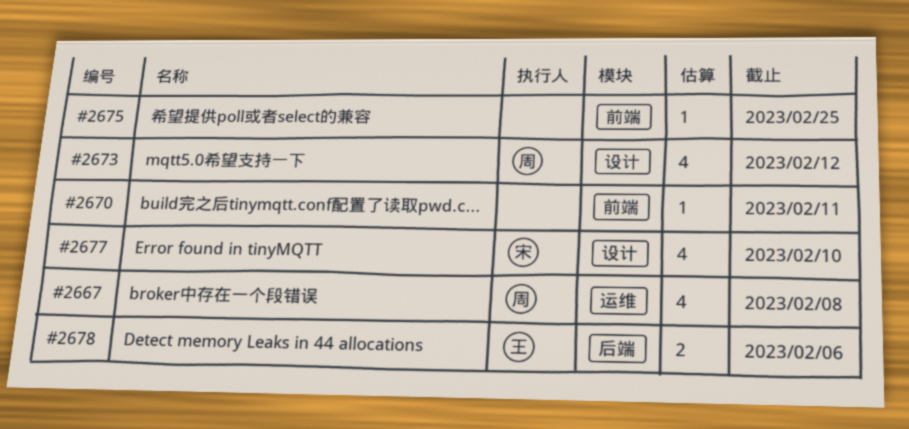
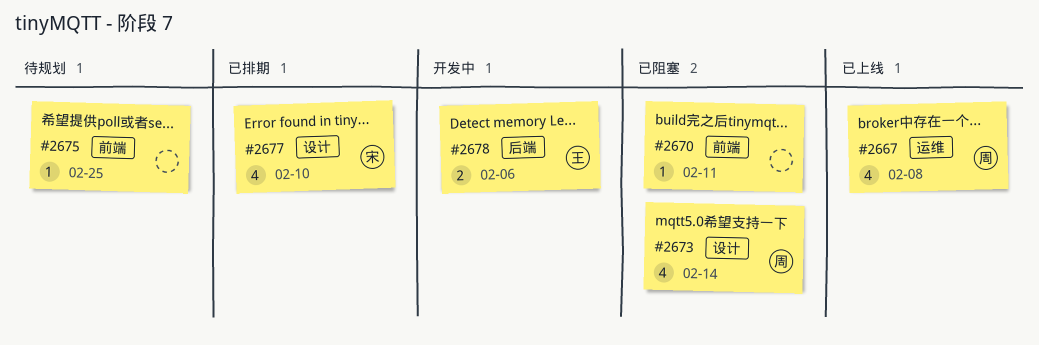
#2673, due: Feb 12 -> Feb 14

